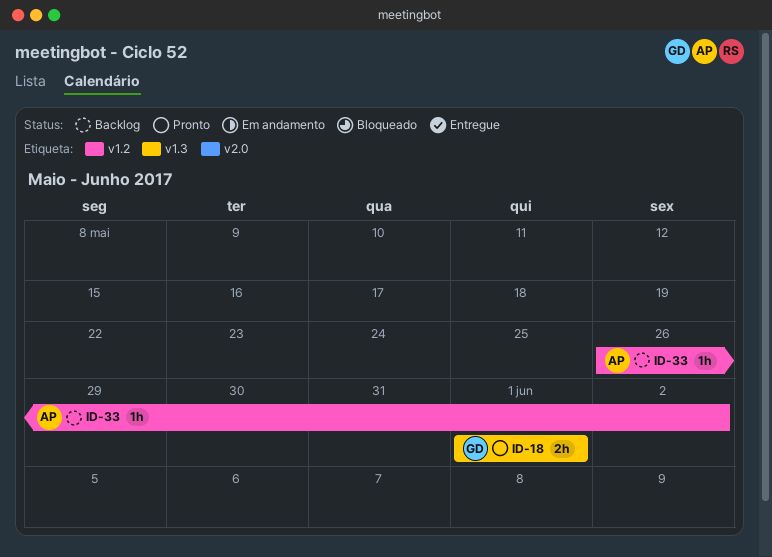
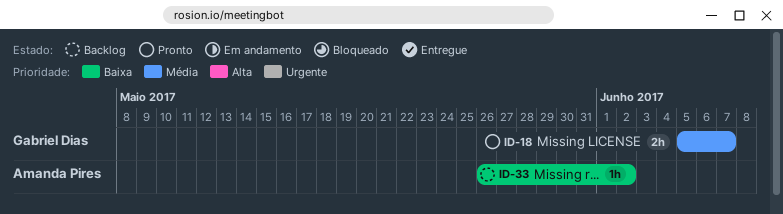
ID-18, start: Jun 1 -> Jun 5
ID-18, due: Jun 1 -> Jun 7

